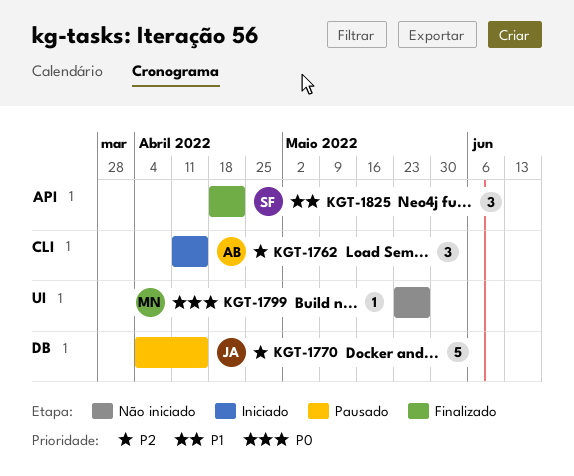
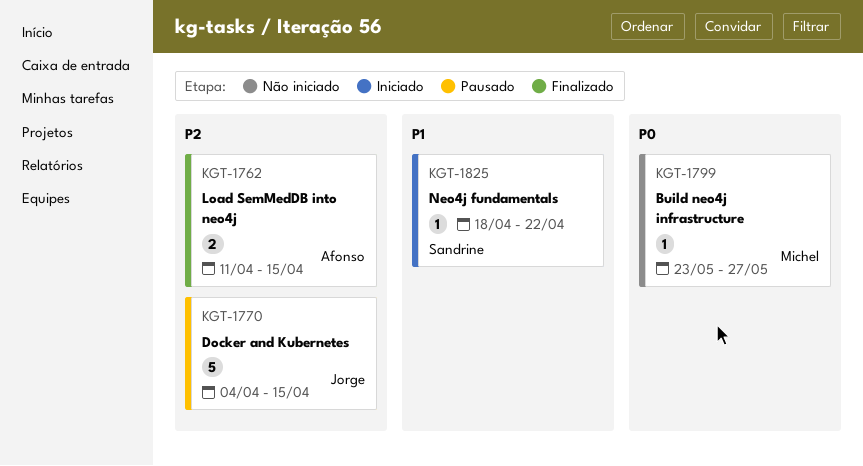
KGT-1762, status: Iniciado -> Finalizado
KGT-1762, estimate: 3 -> 2
KGT-1825, status: Finalizado -> Iniciado
KGT-1825, estimate: 3 -> 1

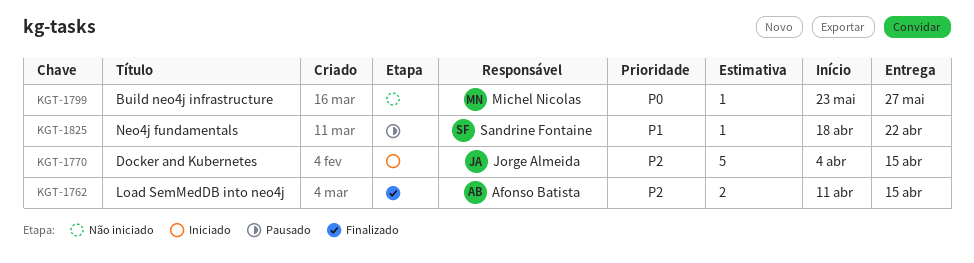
KGT-1770, status: Pausado -> Iniciado
KGT-1825, status: Iniciado -> Pausado

